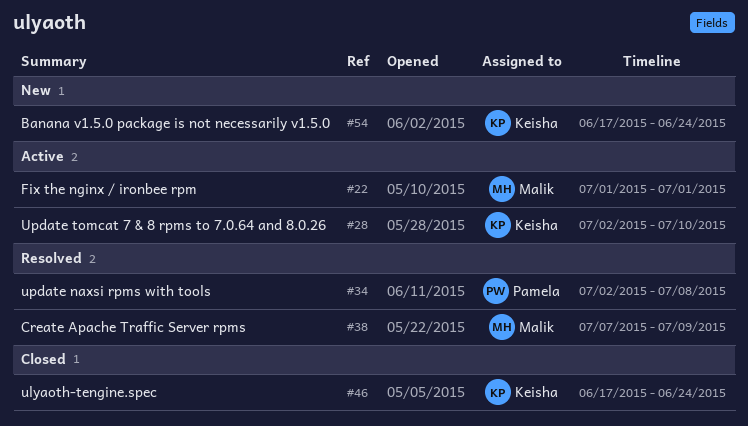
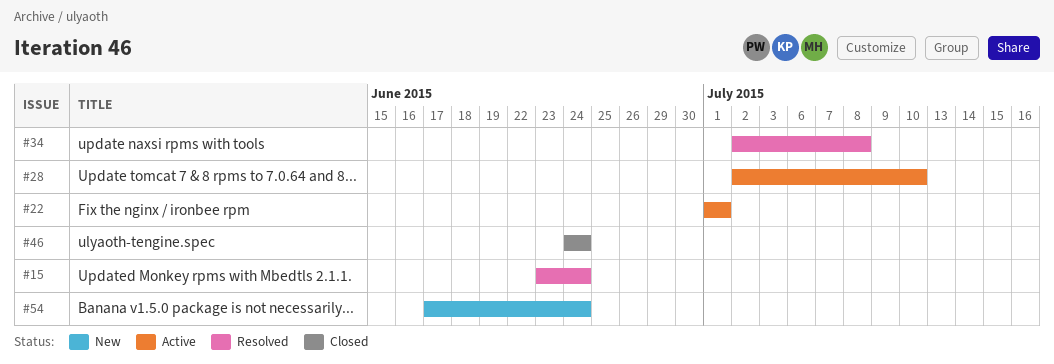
#15: none -> present
#38: present -> none
#46, start: Jun 17 -> Jun 24

